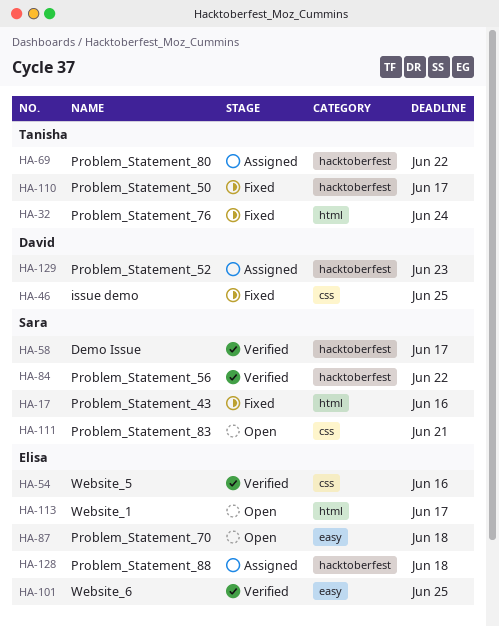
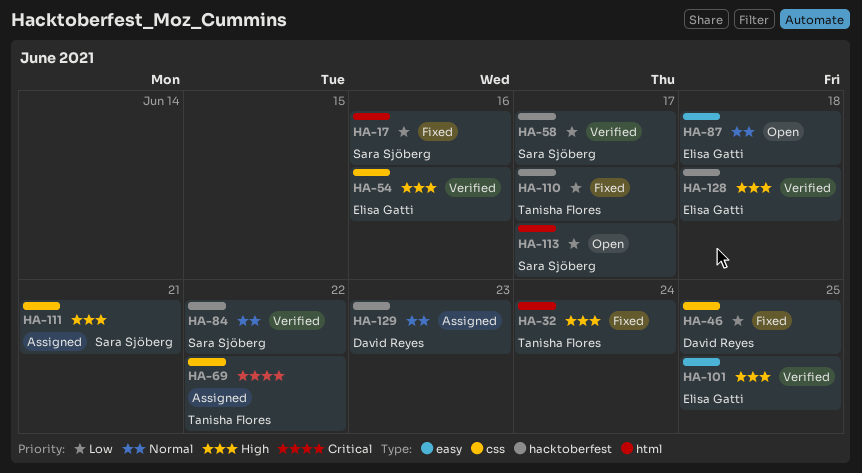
HA-69, label: hacktoberfest -> css
HA-111, status: Open -> Assigned
HA-113, owner: Elisa Gatti -> Sara Sjöberg
HA-128, status: Assigned -> Verified

